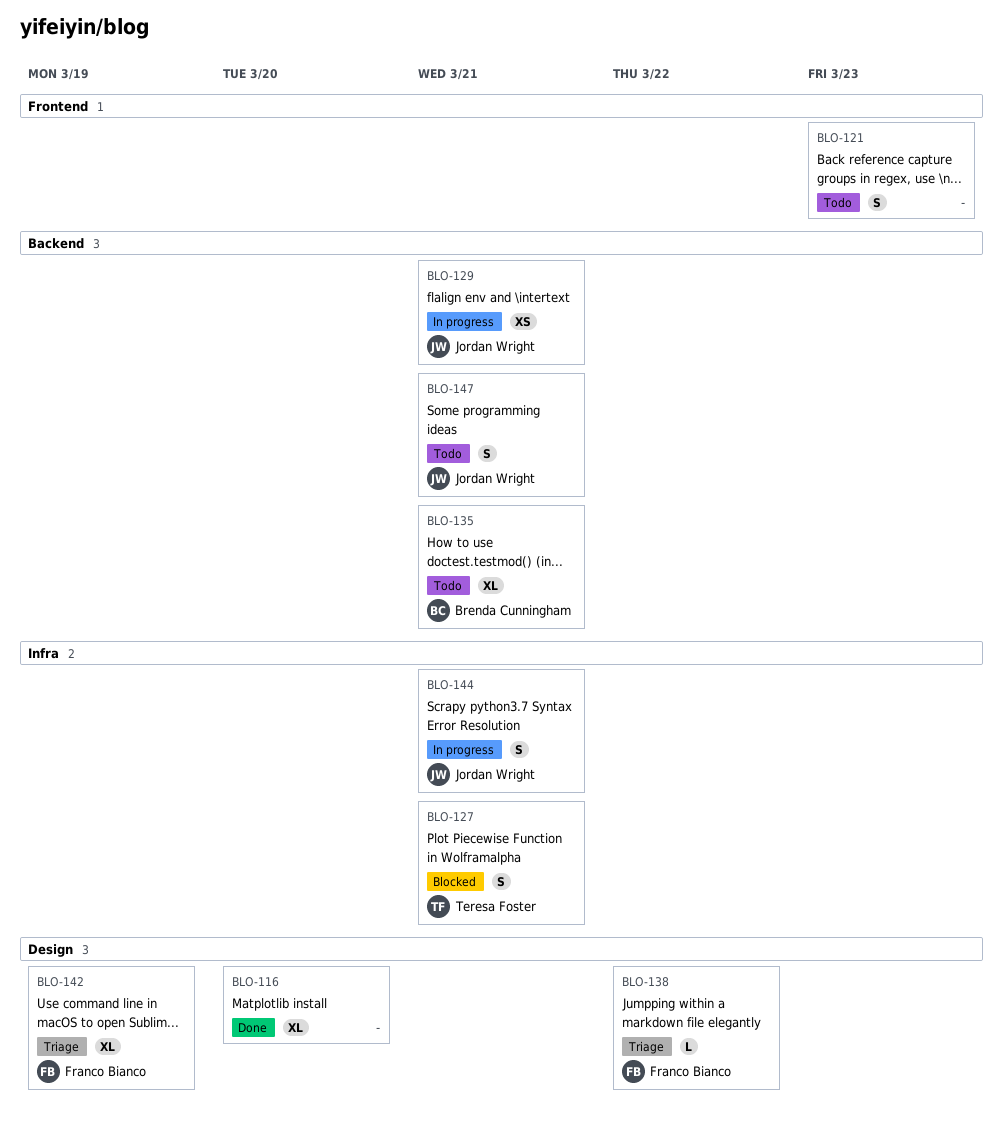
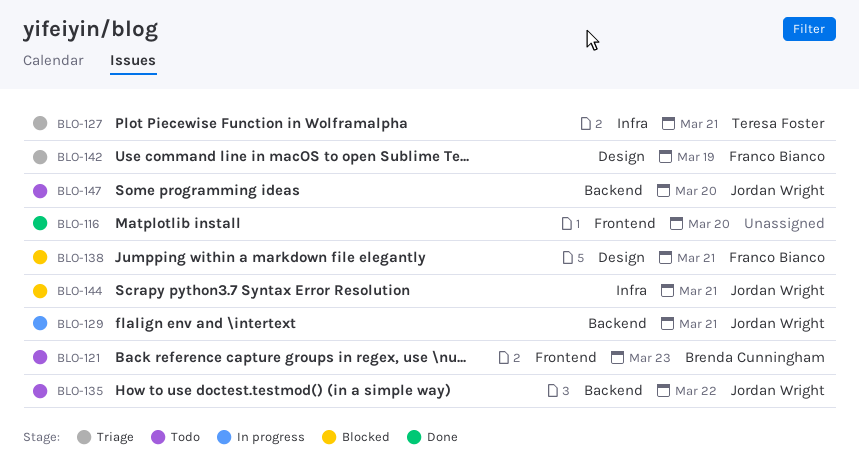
BLO-116, label: Design -> Frontend
BLO-121, owner: none -> Brenda Cunningham
BLO-127, status: Blocked -> Triage
BLO-135, owner: Brenda Cunningham -> Jordan Wright
BLO-135, due: Mar 21 -> Mar 22
BLO-138, status: Triage -> Blocked
BLO-138, due: Mar 22 -> Mar 21
BLO-144, status: In progress -> Blocked
BLO-147, due: Mar 21 -> Mar 20

